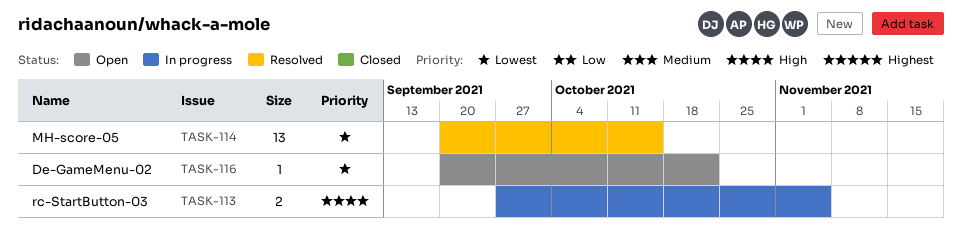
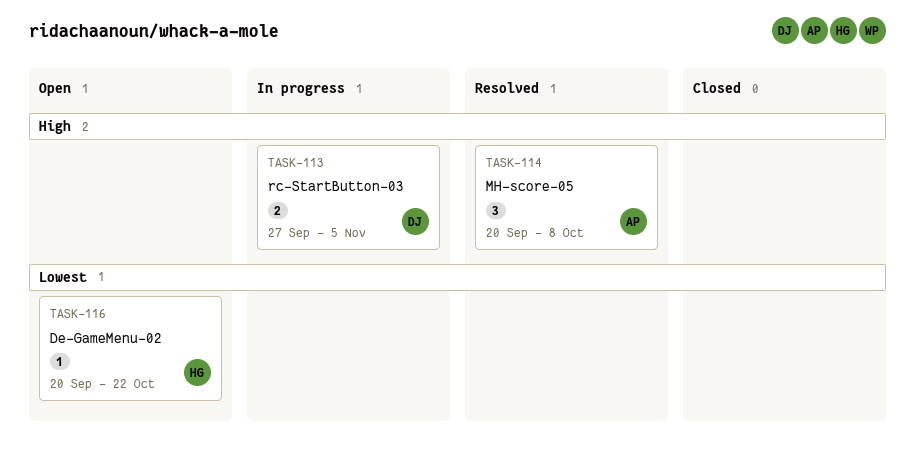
TASK-114, priority: Lowest -> High
TASK-114, estimate: 13 -> 3
TASK-114, due: Oct 15 -> Oct 8

